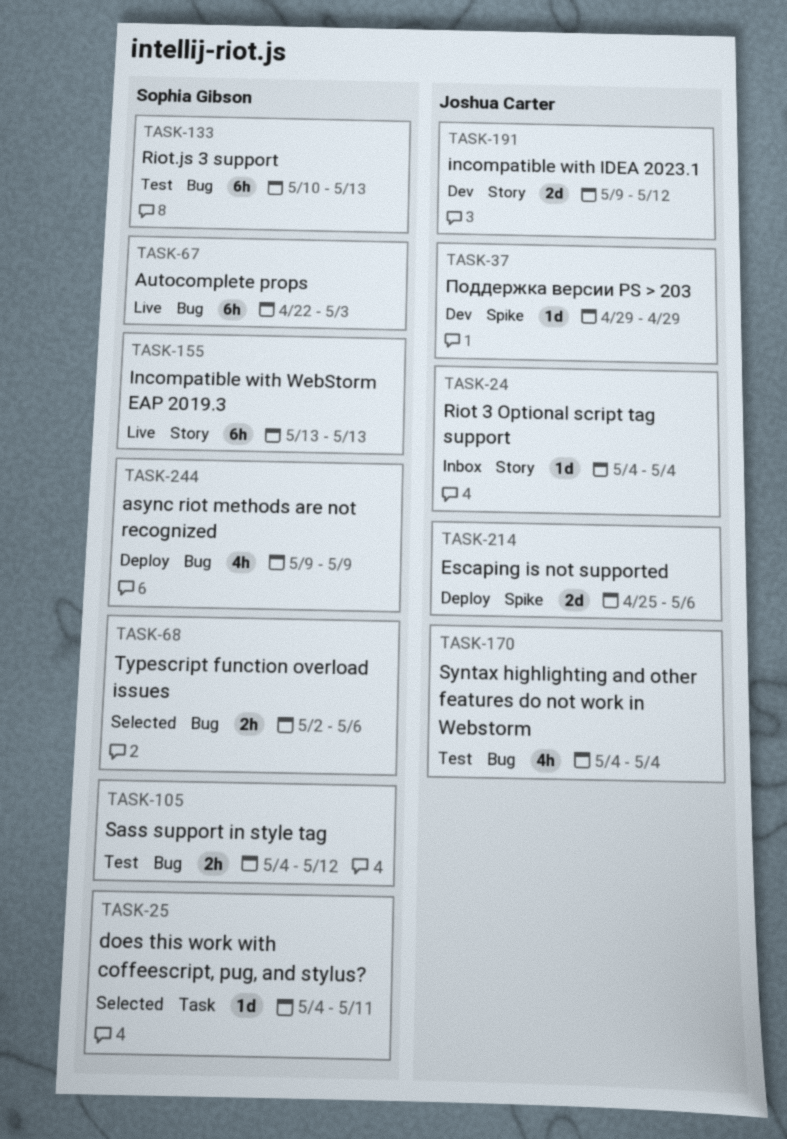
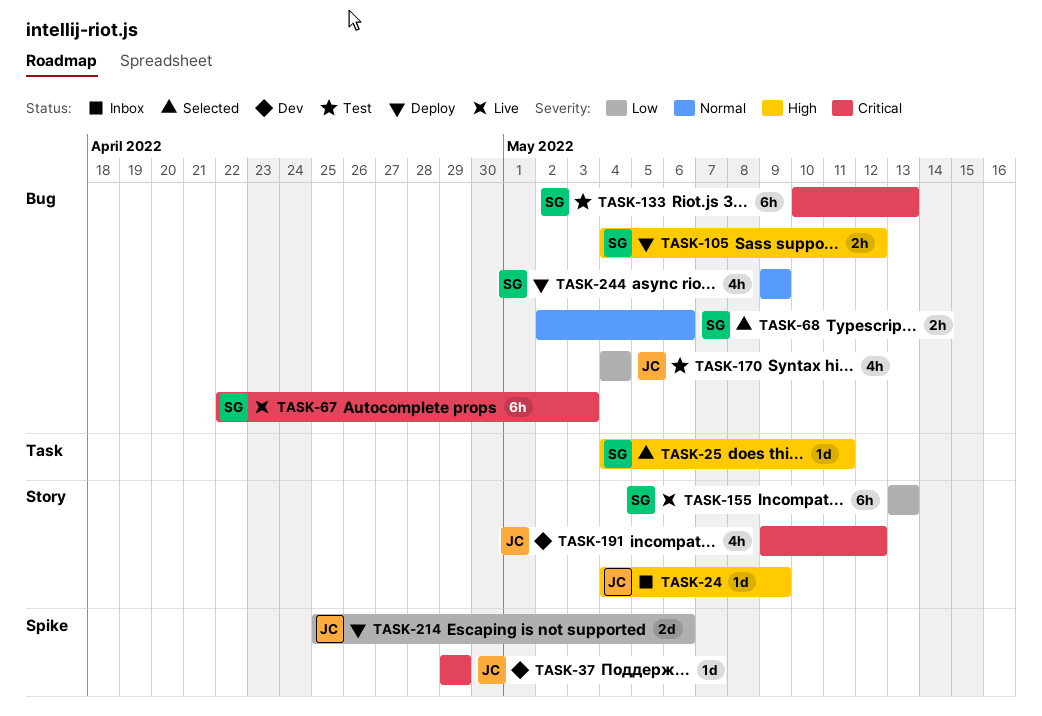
TASK-24, due: May 4 -> May 9
TASK-105, status: Test -> Deploy
TASK-191, estimate: 2d -> 4h

